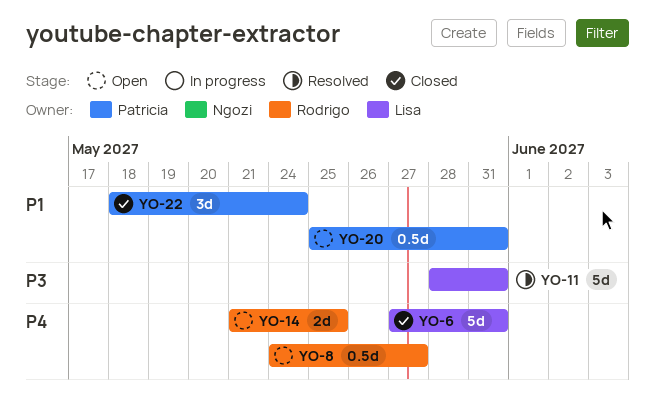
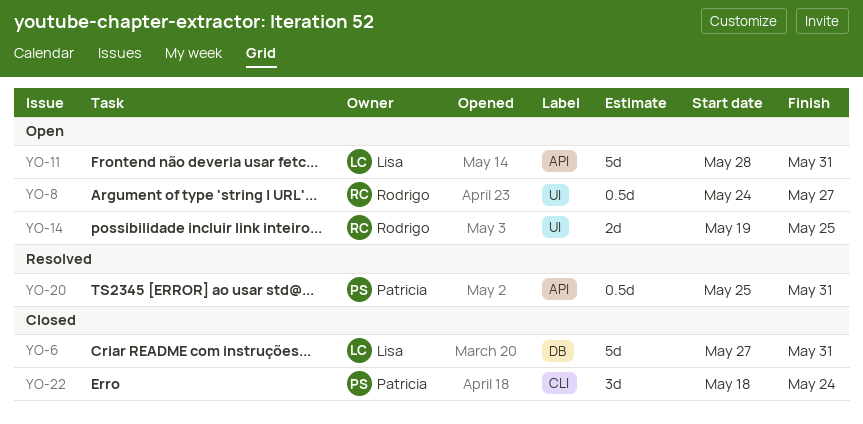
YO-11, status: Resolved -> Open
YO-14, start: May 21 -> May 19
YO-20, status: Open -> Resolved

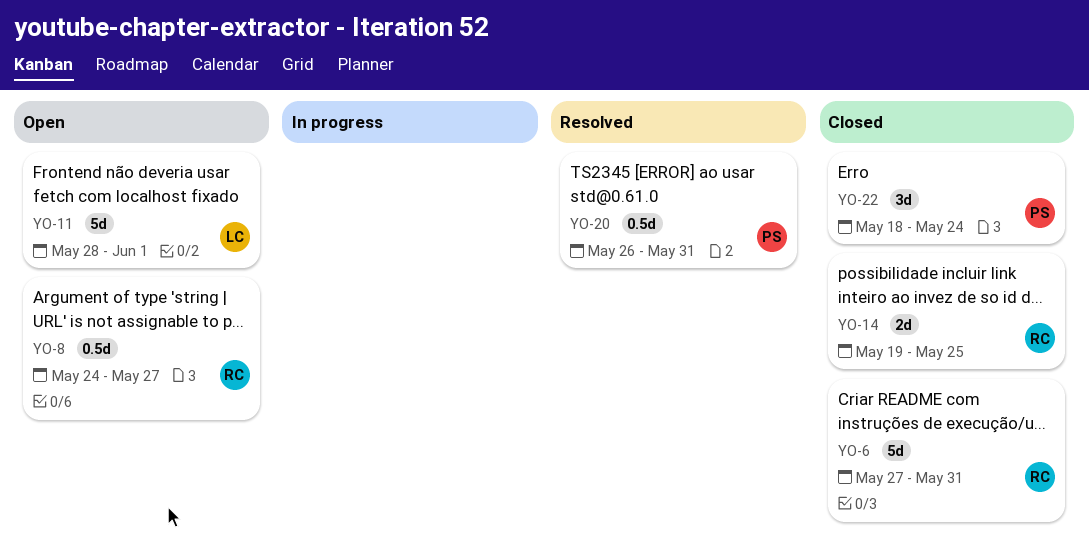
YO-6, owner: Lisa -> Rodrigo
YO-11, due: May 31 -> Jun 1
YO-14, status: Open -> Closed
YO-20, start: May 25 -> May 26

